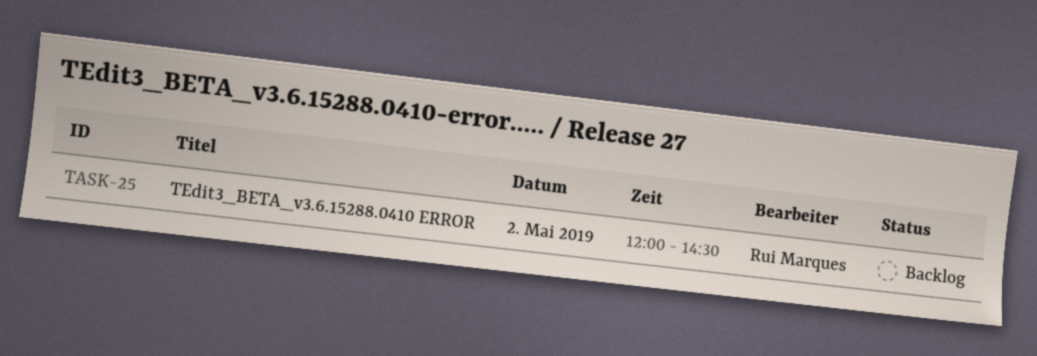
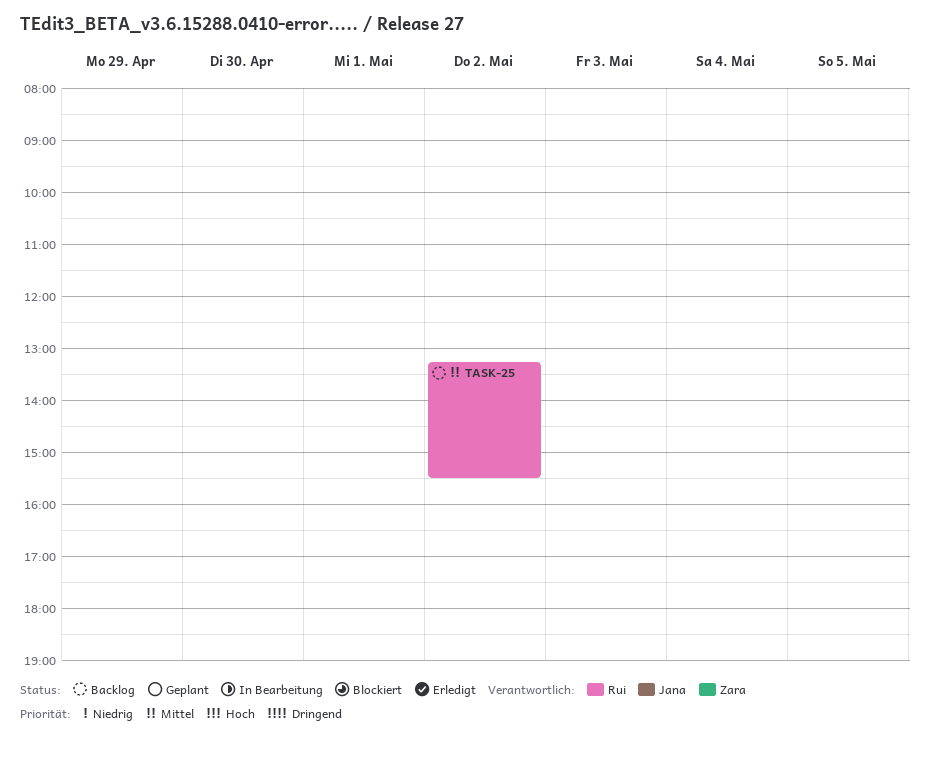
TASK-25, begins: 12:00 -> 13:15
TASK-25, ends: 14:30 -> 15:30

